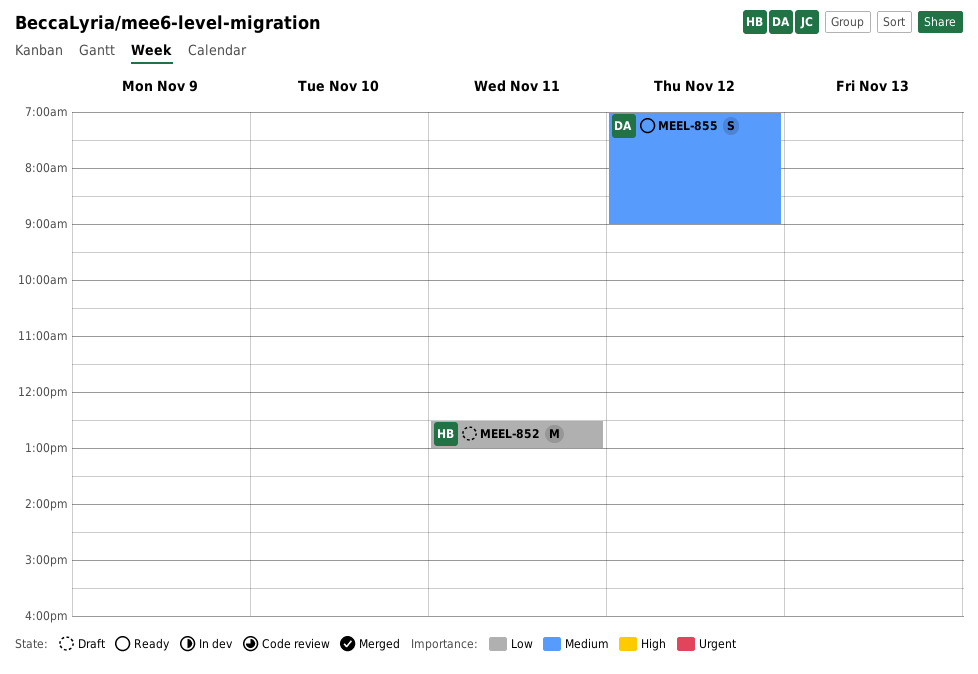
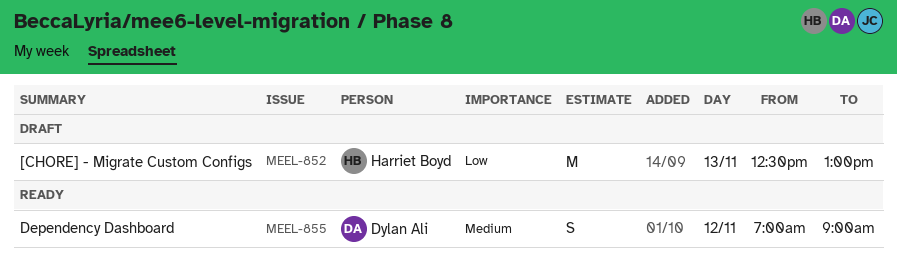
MEEL-852, day: Nov 11 -> Nov 13

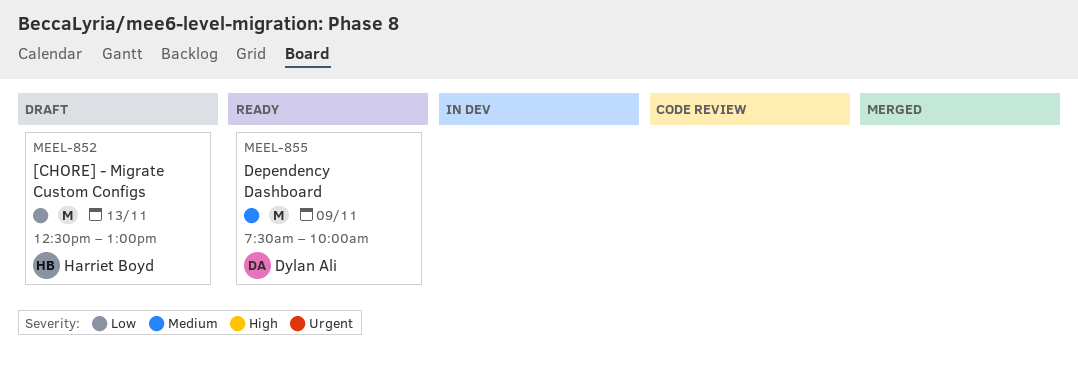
MEEL-855, estimate: S -> M
MEEL-855, day: Nov 12 -> Nov 9
MEEL-855, begins: 07:00 -> 07:30
MEEL-855, ends: 09:00 -> 10:00

